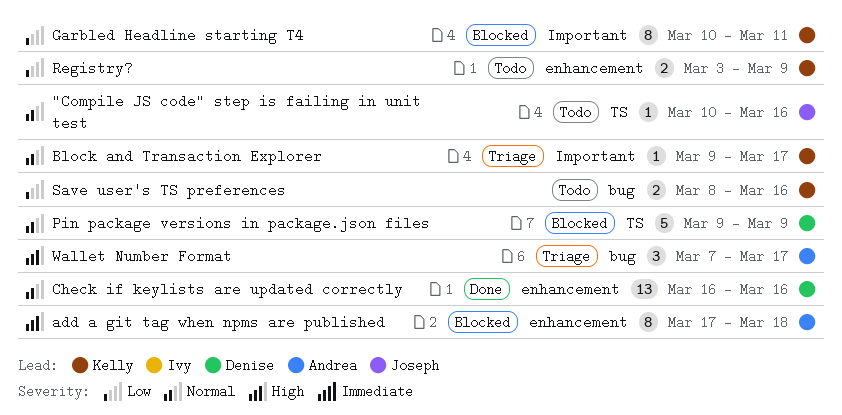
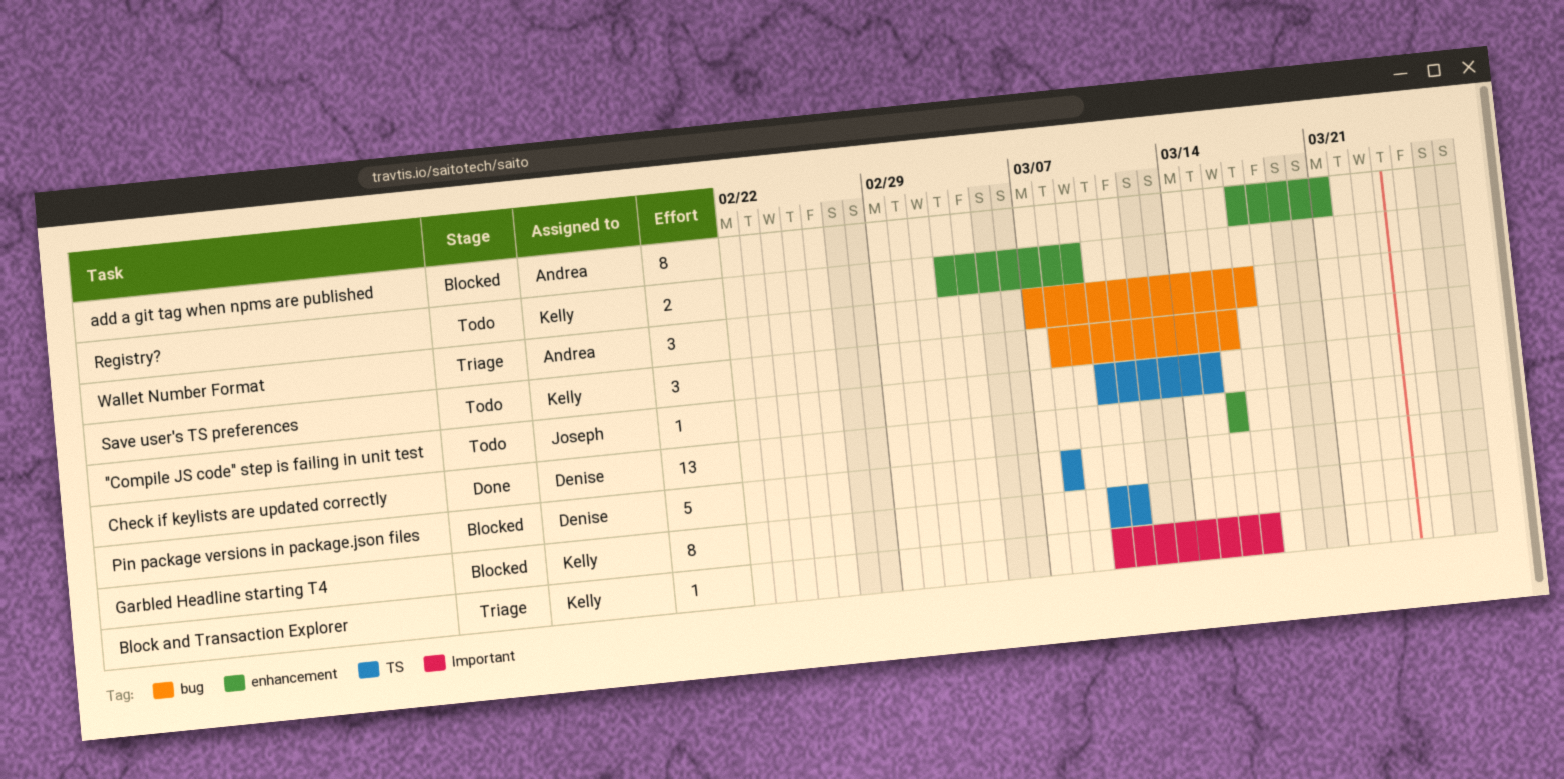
"Compile JS code" step is failing in unit test, due: Mar 16 -> Mar 15
add a git tag when npms are published, due: Mar 18 -> Mar 21
Block and Transaction Explorer, start: Mar 9 -> Mar 10
Garbled Headline starting T4, label: Important -> TS
Pin package versions in package.json files, start: Mar 9 -> Mar 8
Pin package versions in package.json files, due: Mar 9 -> Mar 8
Save user's TS preferences, estimate: 2 -> 3

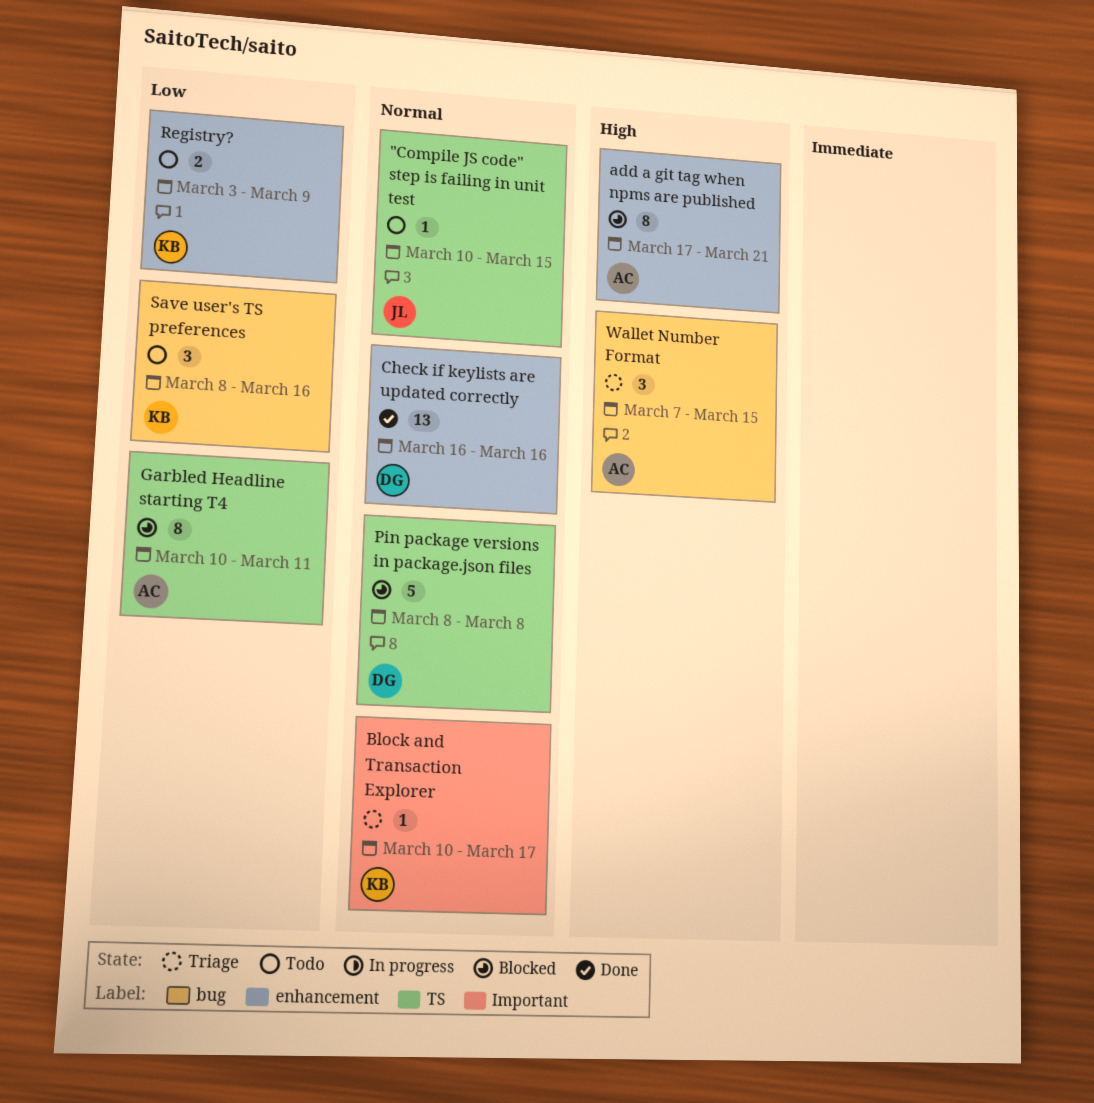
Garbled Headline starting T4, owner: Kelly -> Andrea
Wallet Number Format, due: Mar 17 -> Mar 15

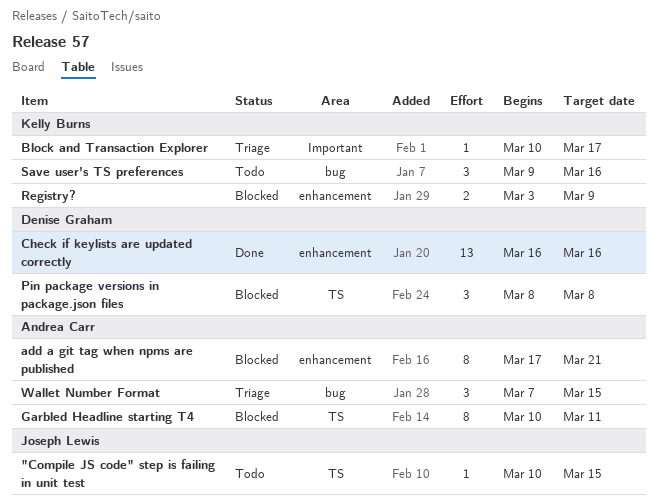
Pin package versions in package.json files, estimate: 5 -> 3
Registry?, status: Todo -> Blocked
Save user's TS preferences, start: Mar 8 -> Mar 9

